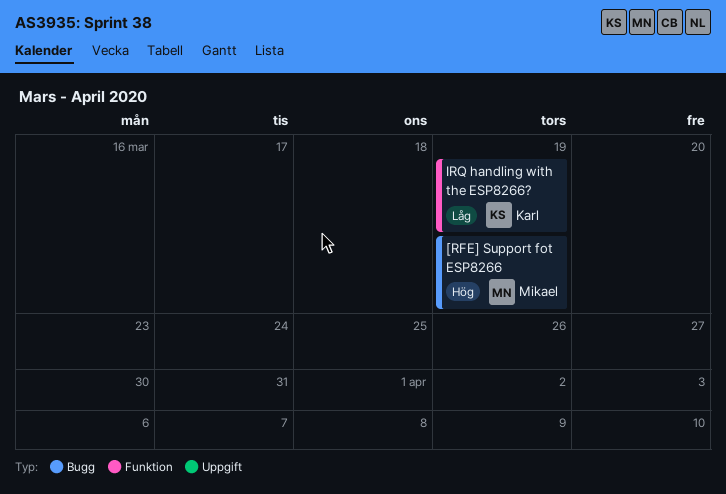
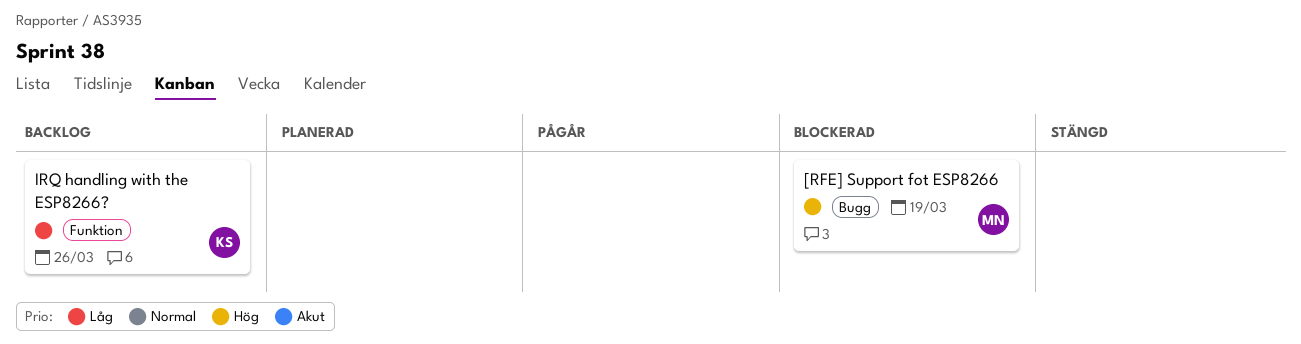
IRQ handling with the ESP8266?, due: Mar 19 -> Mar 26

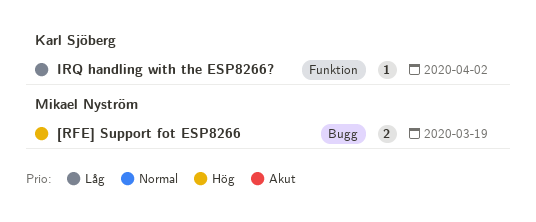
IRQ handling with the ESP8266?, due: Mar 26 -> Apr 2

